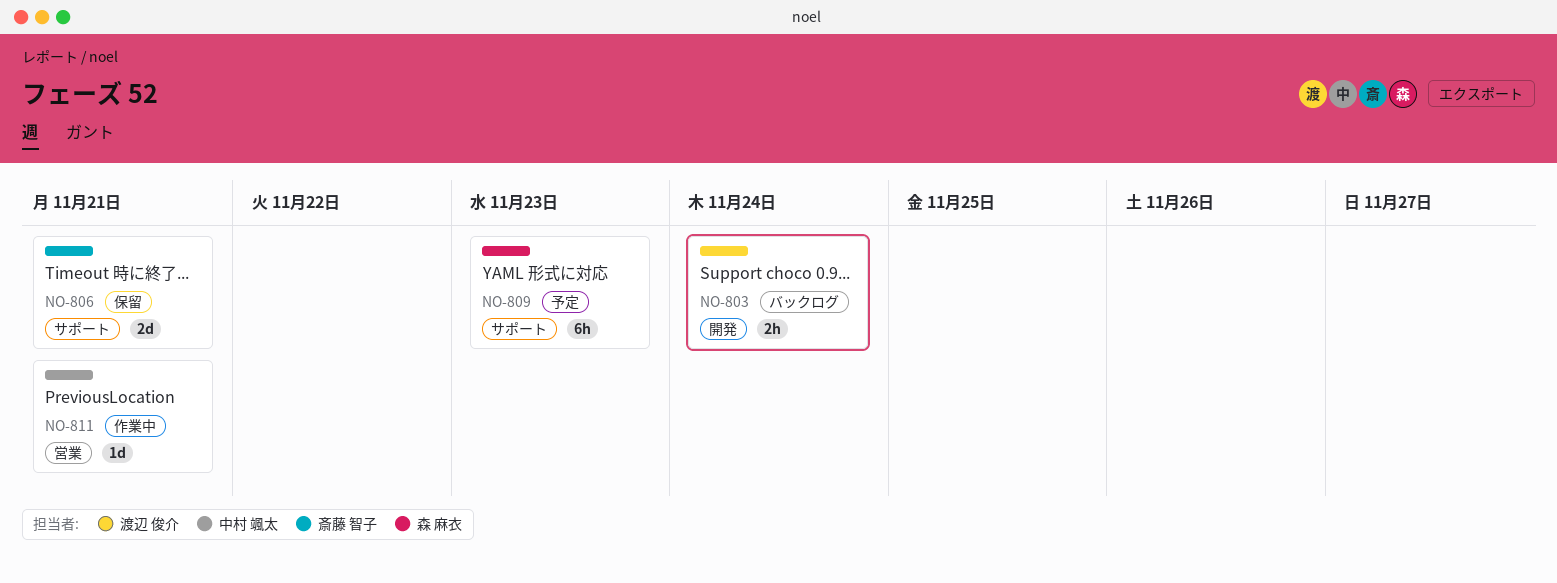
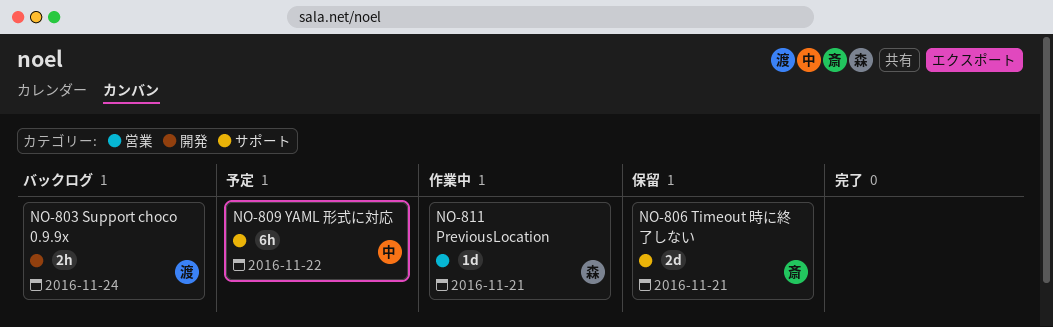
NO-809, owner: 森 麻衣 -> 中村 颯太
NO-809, due: Nov 23 -> Nov 22
NO-811, owner: 中村 颯太 -> 森 麻衣

